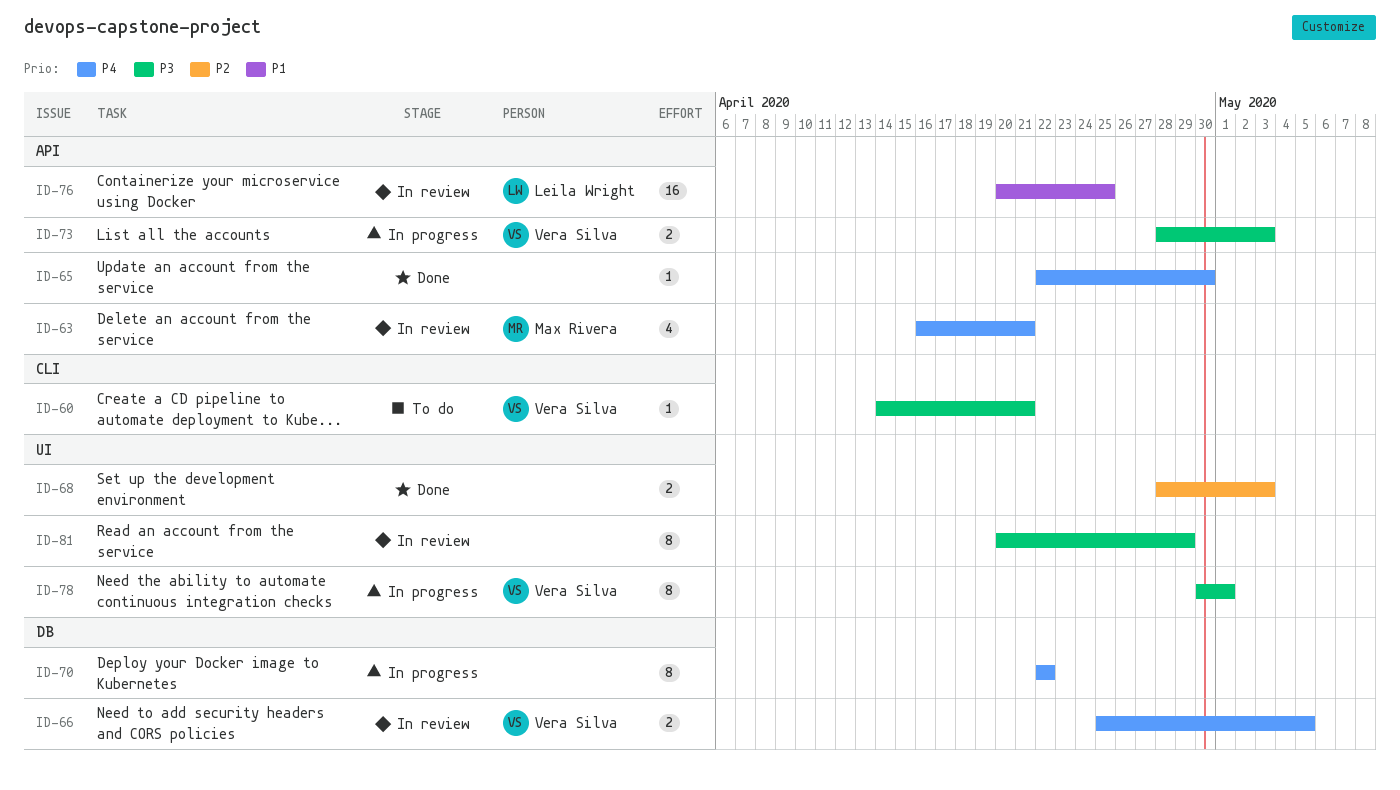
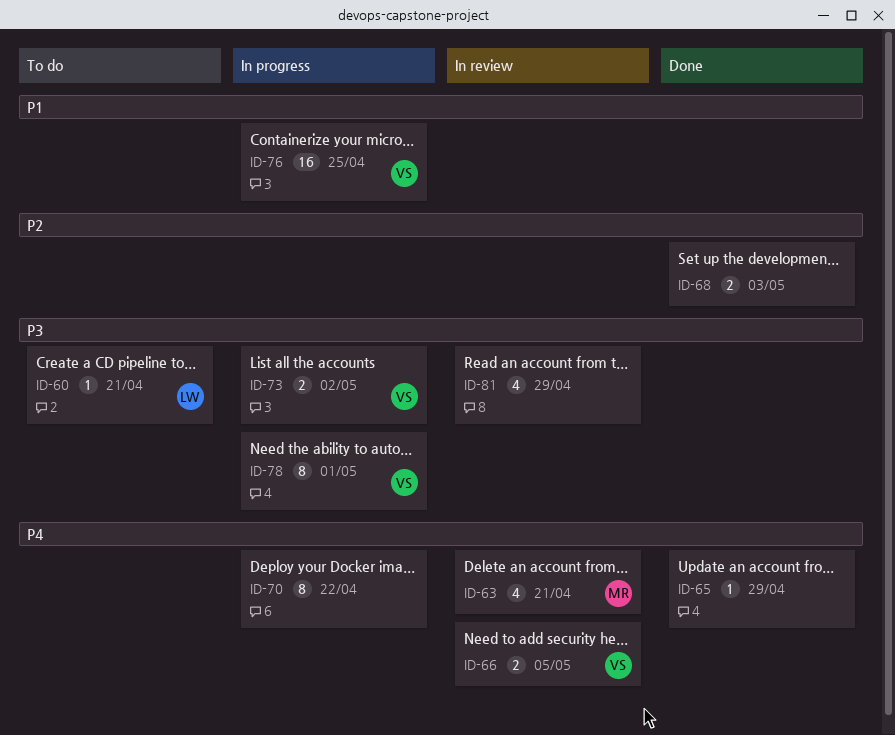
ID-60, owner: Vera Silva -> Leila Wright
ID-65, due: Apr 30 -> Apr 29
ID-73, due: May 3 -> May 2
ID-76, status: In review -> In progress
ID-76, owner: Leila Wright -> Vera Silva
ID-81, estimate: 8 -> 4

